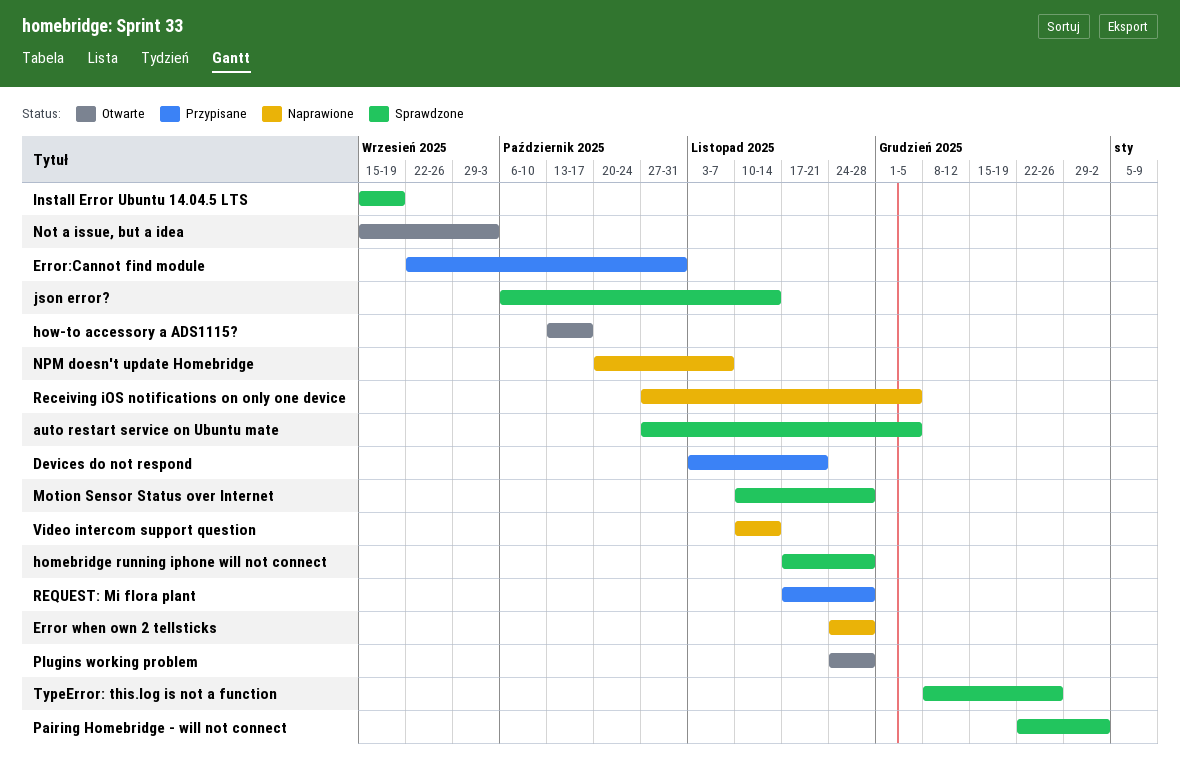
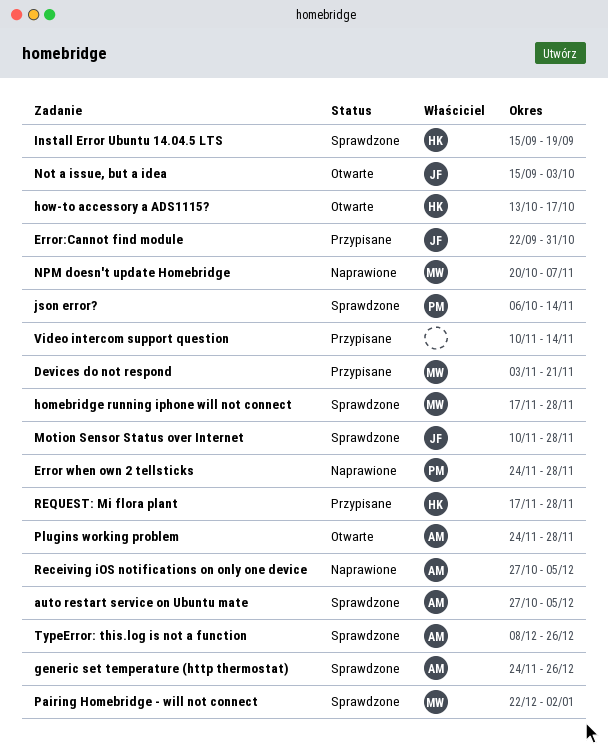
generic set temperature (http thermostat): none -> present
Video intercom support question, status: Naprawione -> Przypisane

